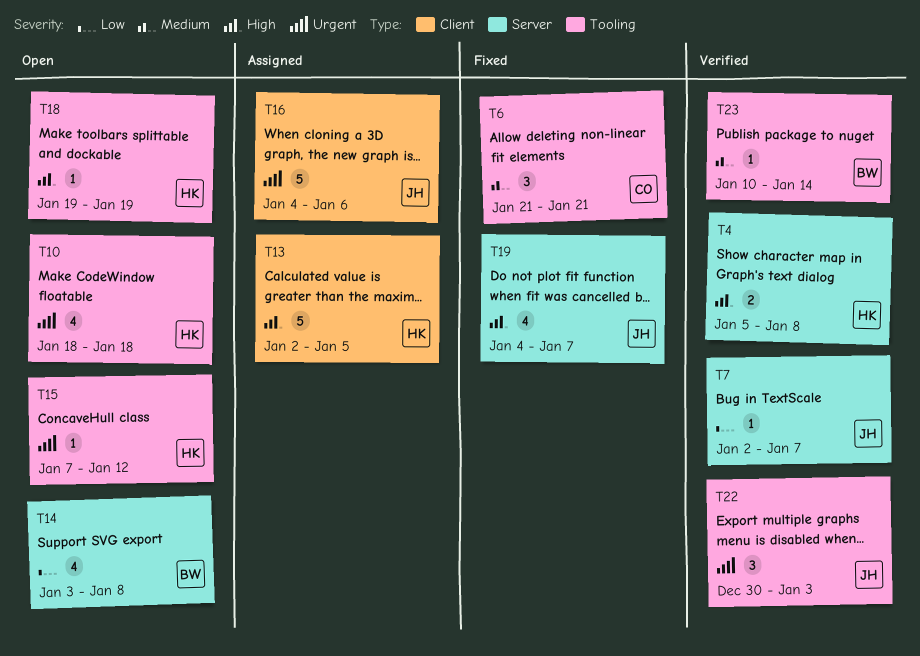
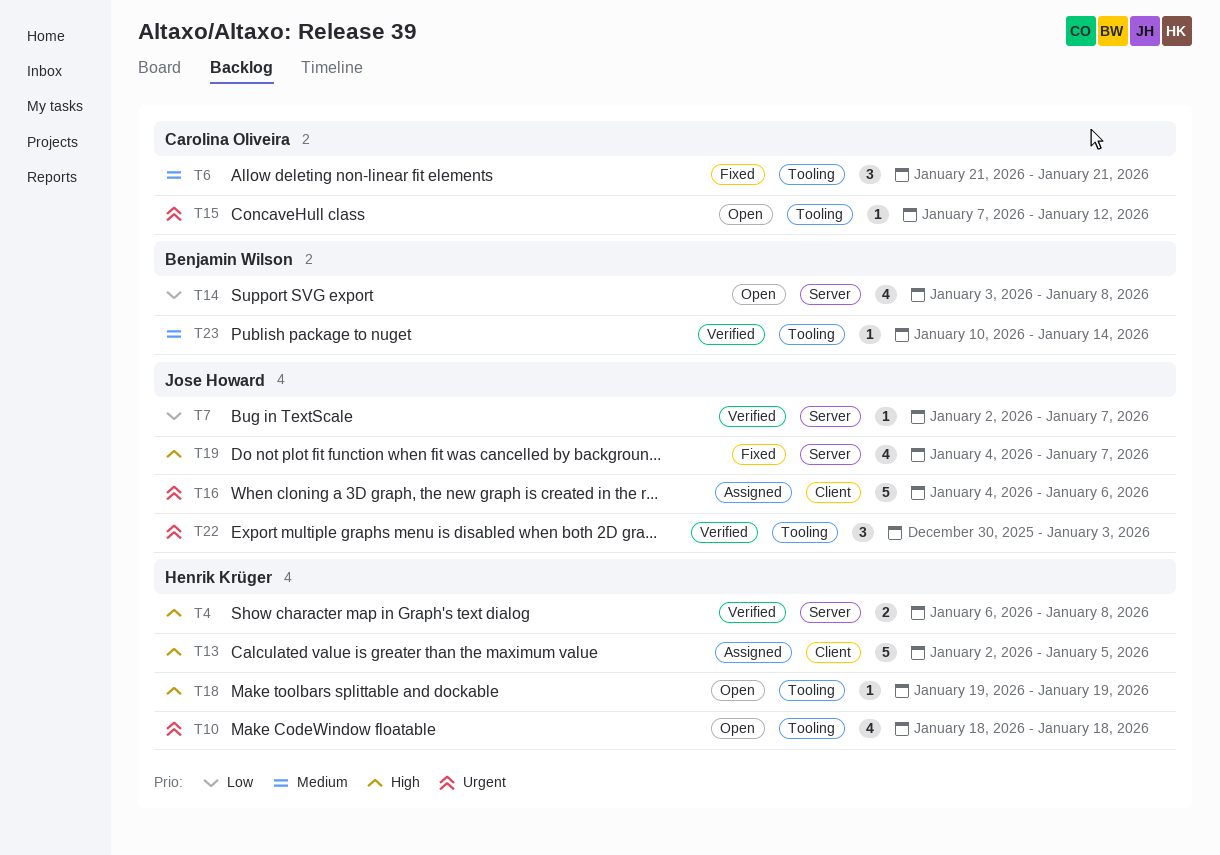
T4, start: Jan 5 -> Jan 6
T15, owner: Henrik Krüger -> Carolina Oliveira

